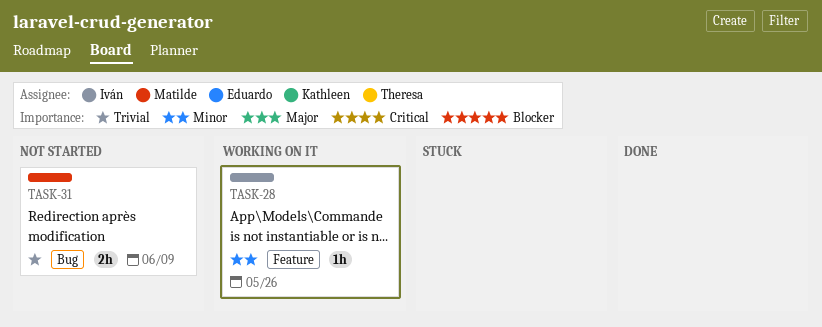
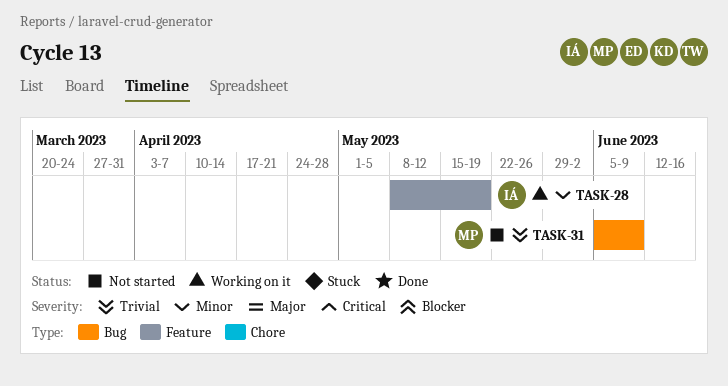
TASK-28, due: May 26 -> May 19

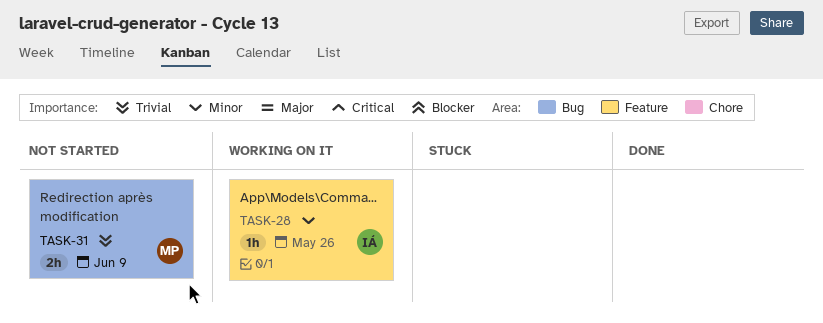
TASK-28, due: May 19 -> May 26

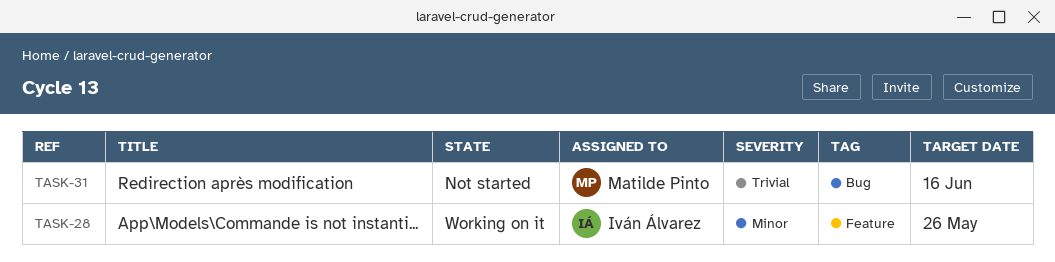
TASK-31, due: Jun 9 -> Jun 16

